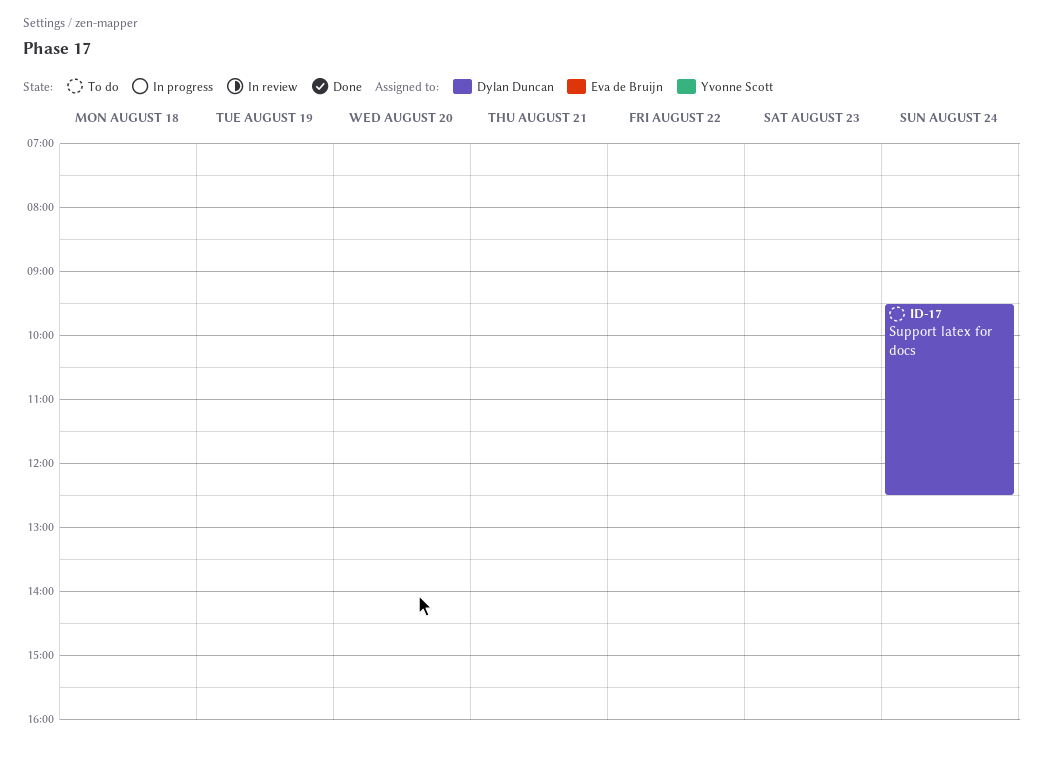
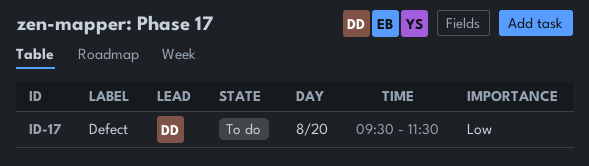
ID-17, day: Aug 24 -> Aug 20
ID-17, ends: 12:30 -> 11:30

